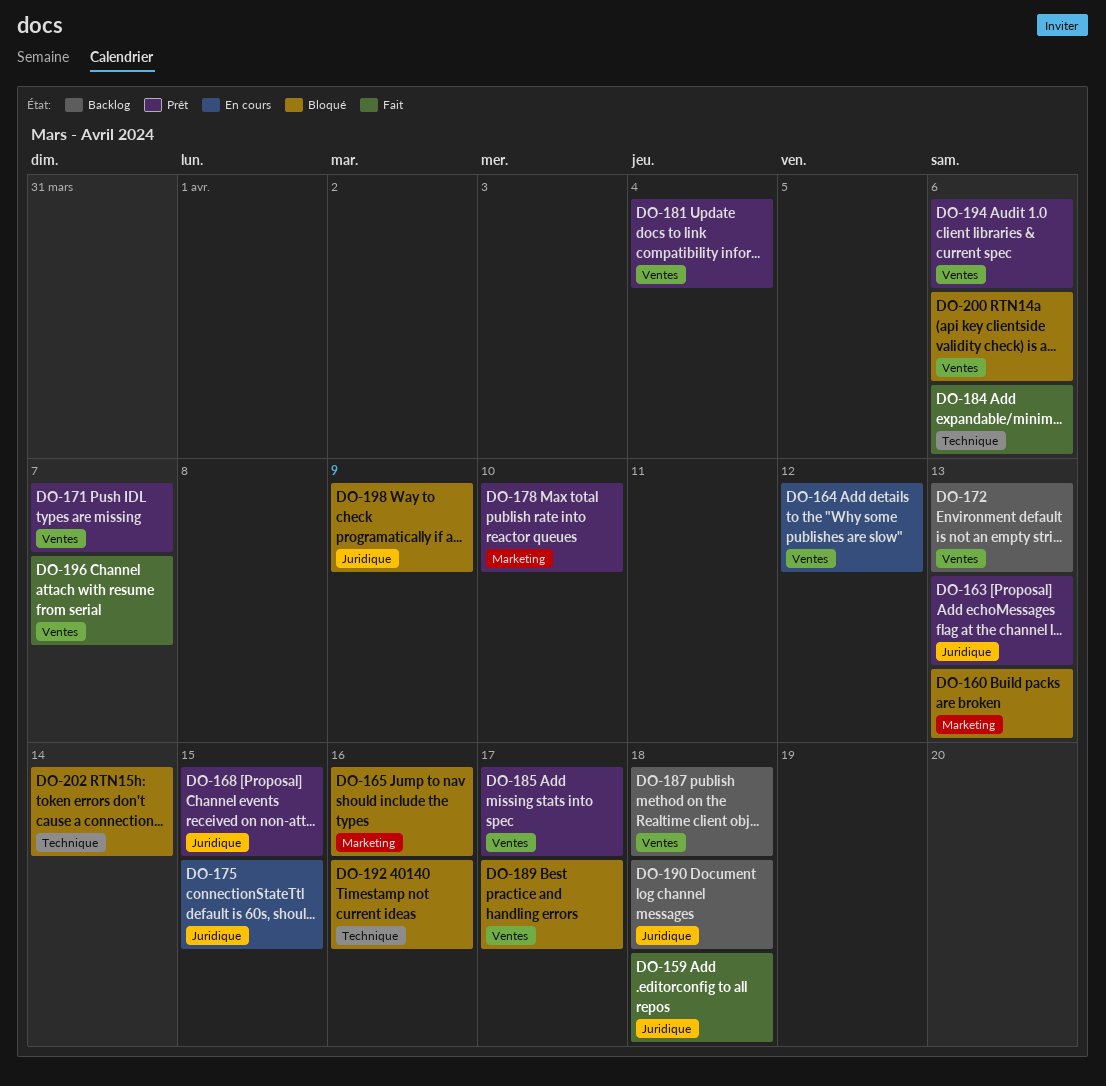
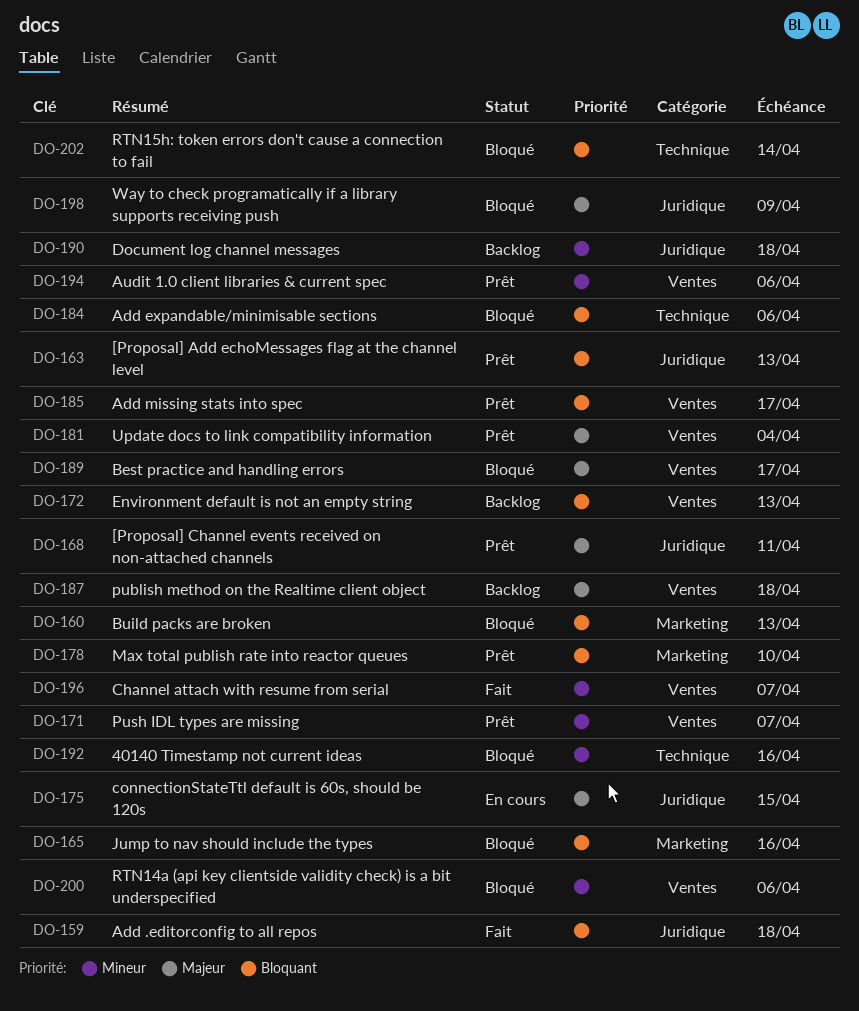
DO-164: present -> none
DO-168, due: Apr 15 -> Apr 11
DO-184, status: Fait -> Bloqué

